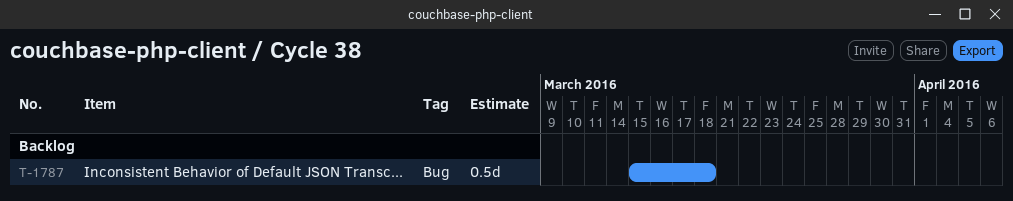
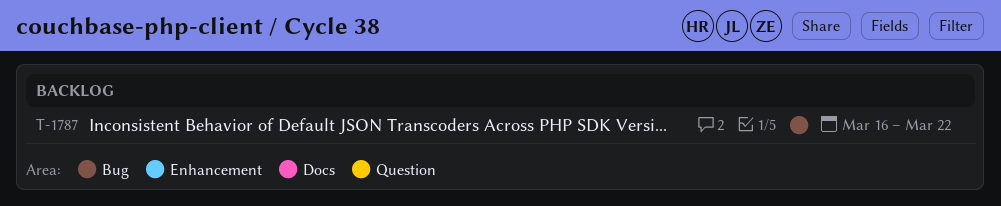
T-1787, start: Mar 15 -> Mar 16
T-1787, due: Mar 18 -> Mar 22

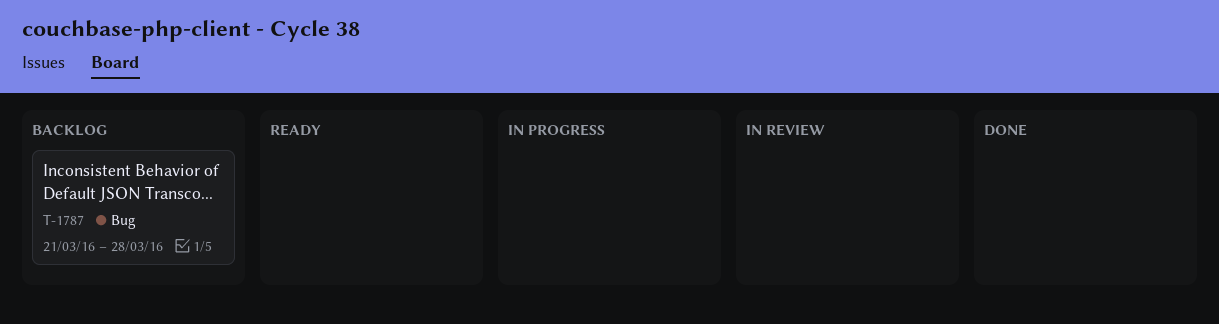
T-1787, start: Mar 16 -> Mar 21
T-1787, due: Mar 22 -> Mar 28

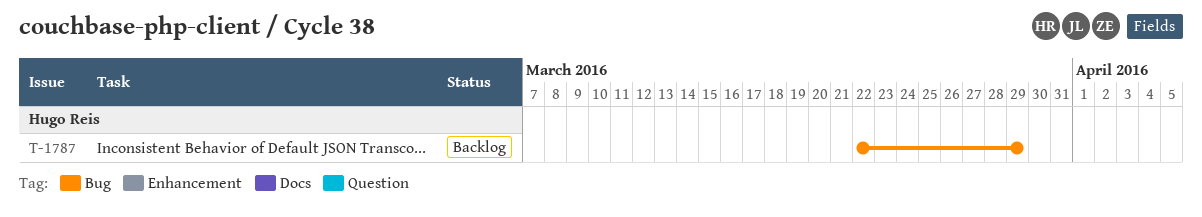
T-1787, start: Mar 21 -> Mar 22
T-1787, due: Mar 28 -> Mar 29

